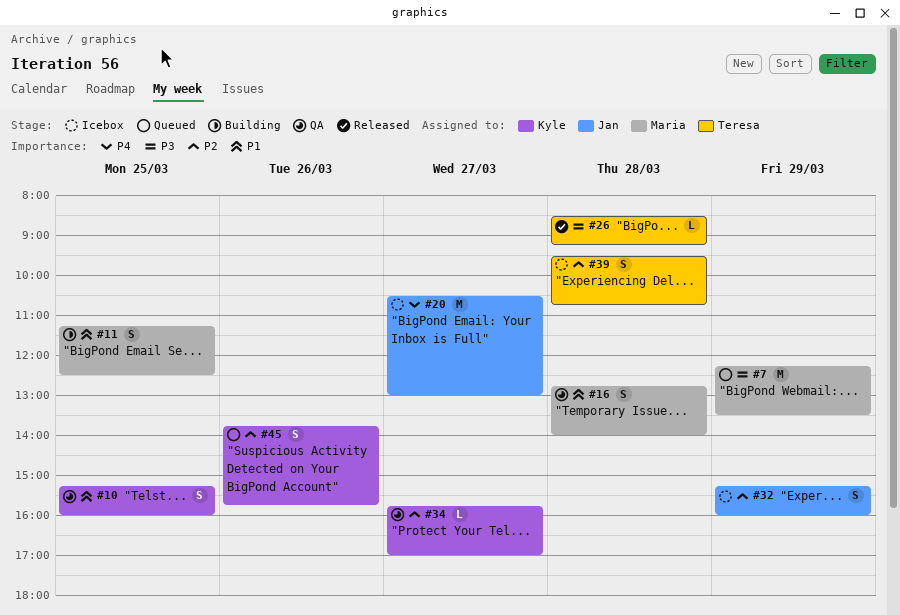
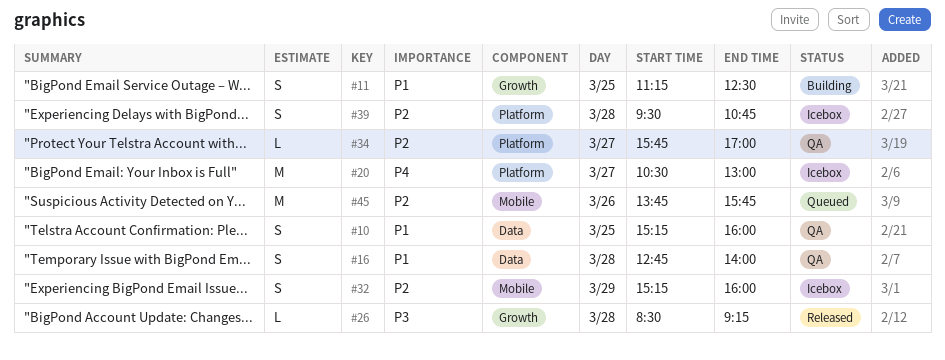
#7: present -> none
#45, estimate: S -> M

